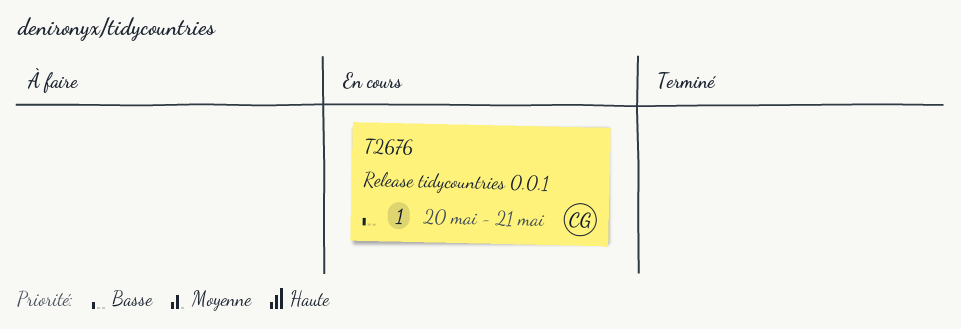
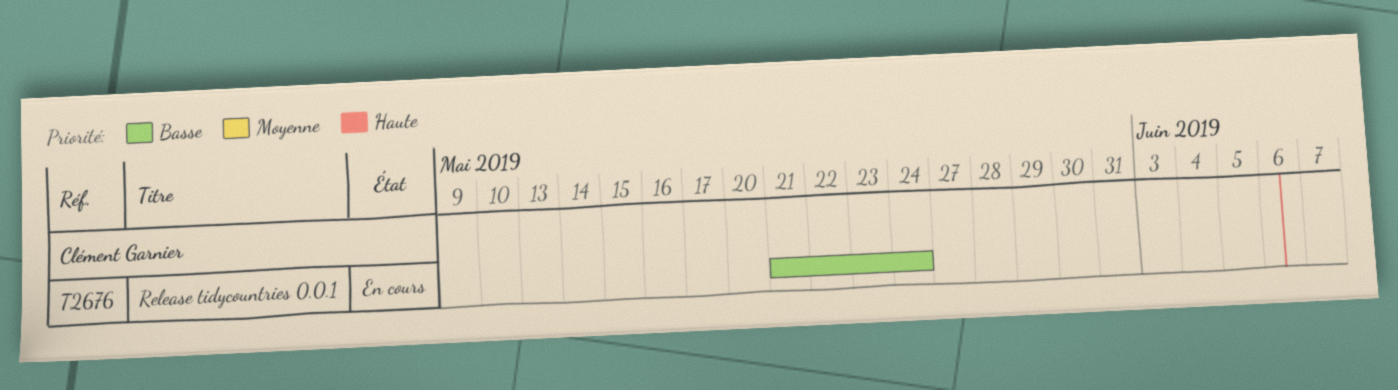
T2676, start: May 20 -> May 21
T2676, due: May 21 -> May 24

